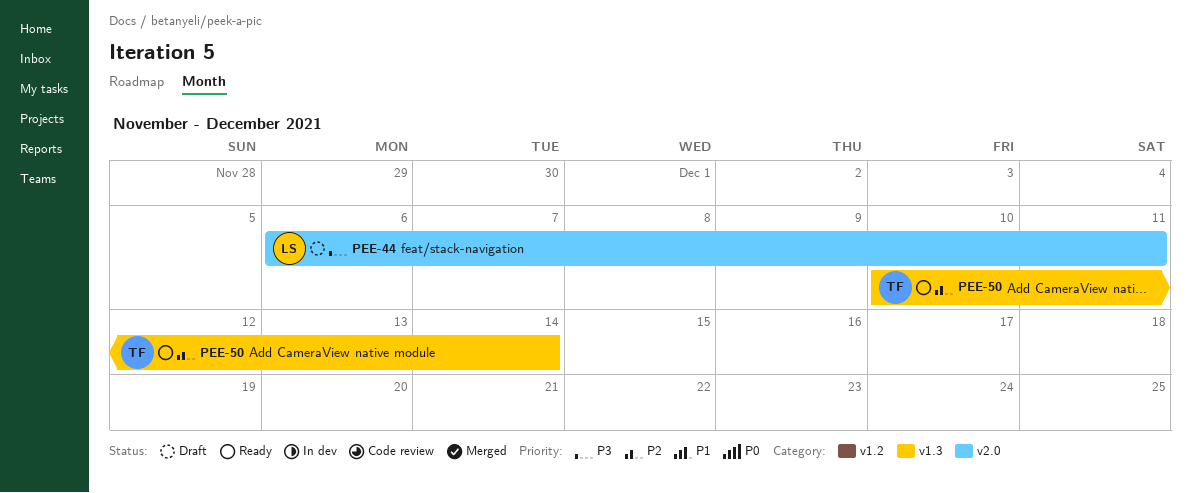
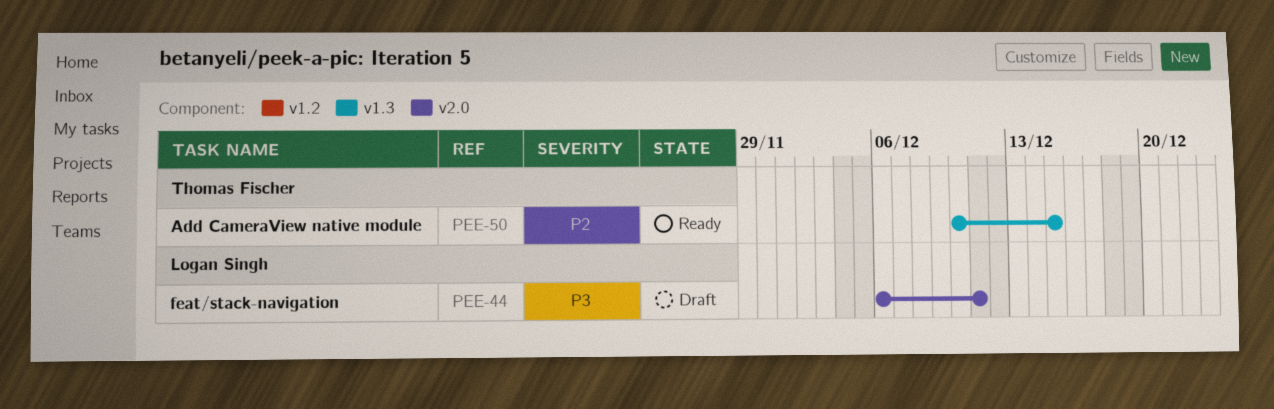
PEE-50, due: Dec 14 -> Dec 15

